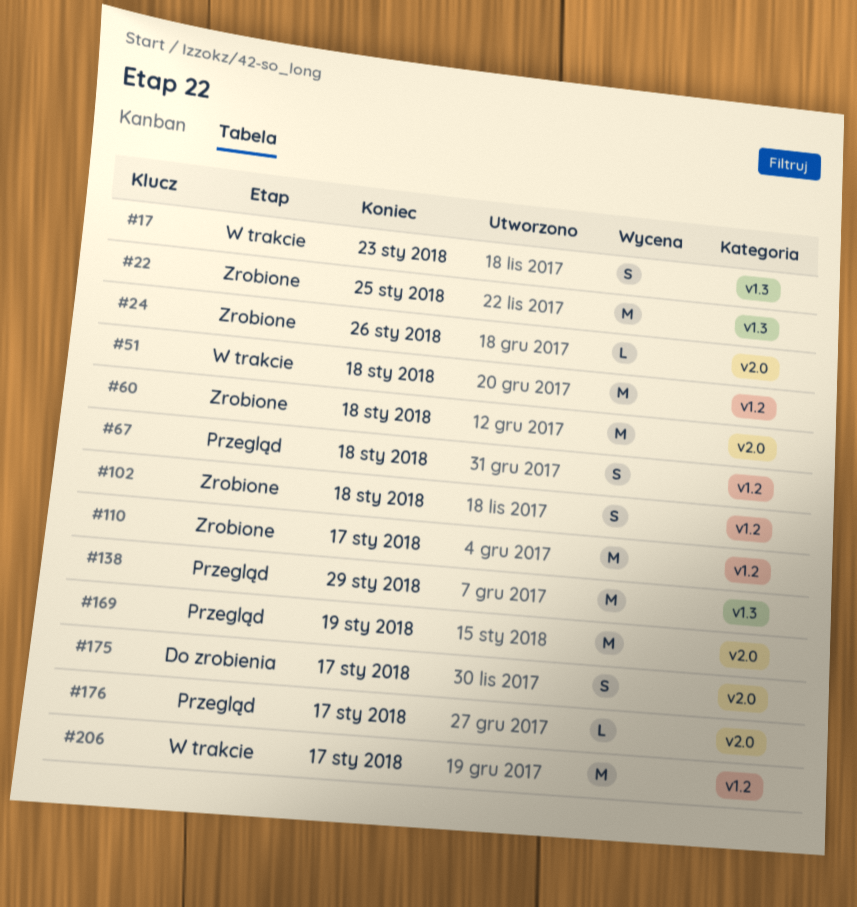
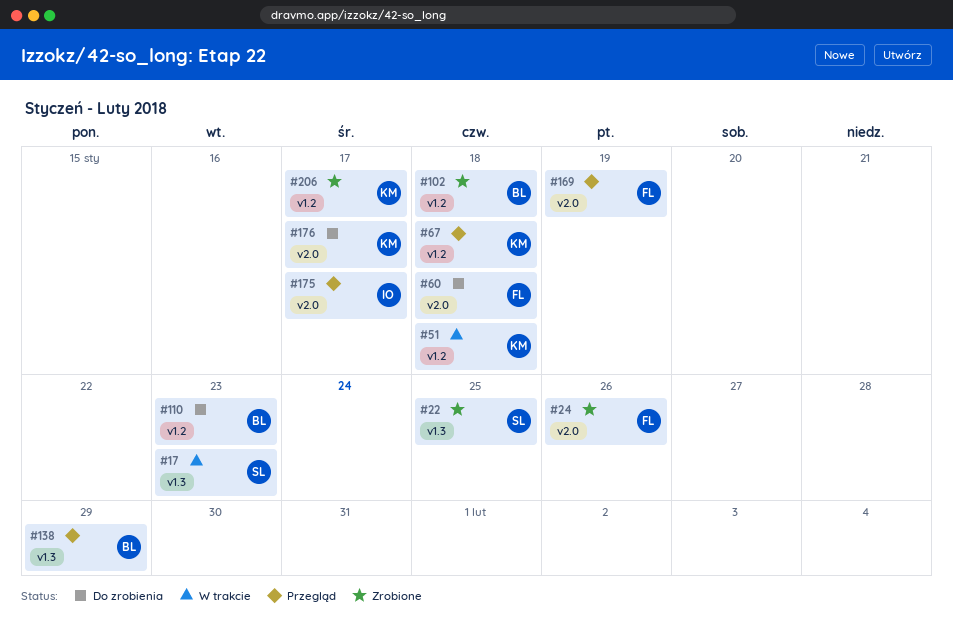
#60, status: Zrobione -> Do zrobienia
#110, status: Zrobione -> Do zrobienia
#110, due: Jan 17 -> Jan 23
#175, status: Do zrobienia -> Przegląd
#176, status: Przegląd -> Do zrobienia
#206, status: W trakcie -> Zrobione

